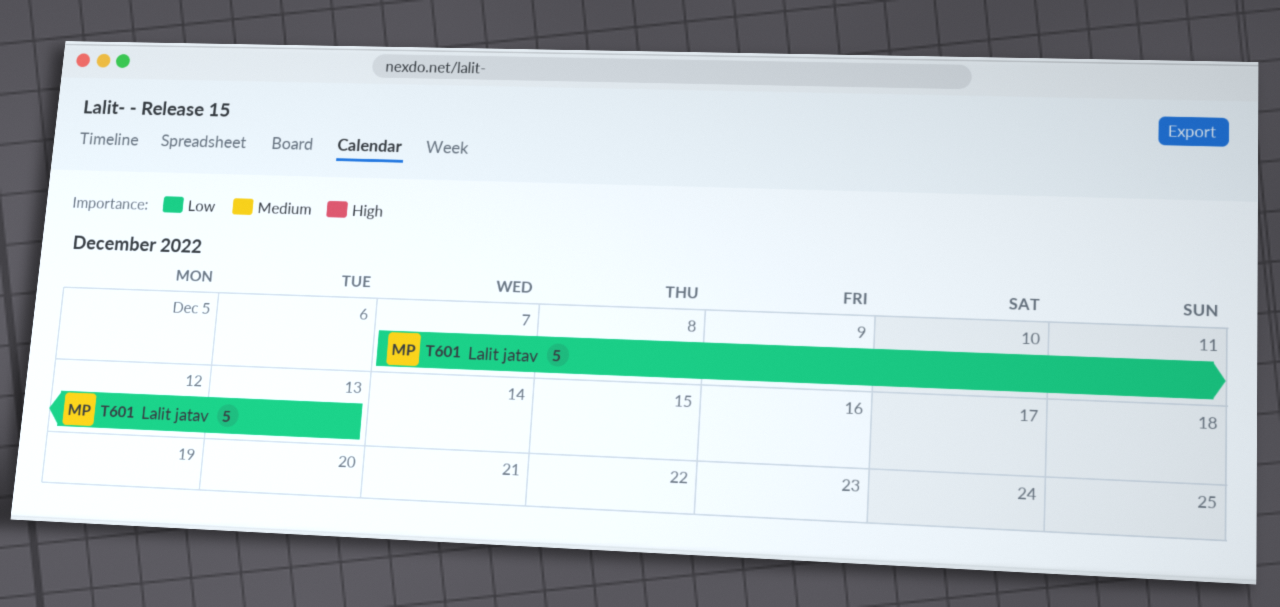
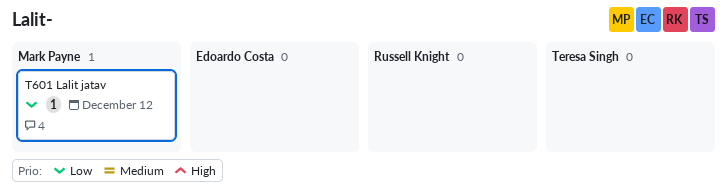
T601, estimate: 5 -> 1
T601, due: Dec 13 -> Dec 12

